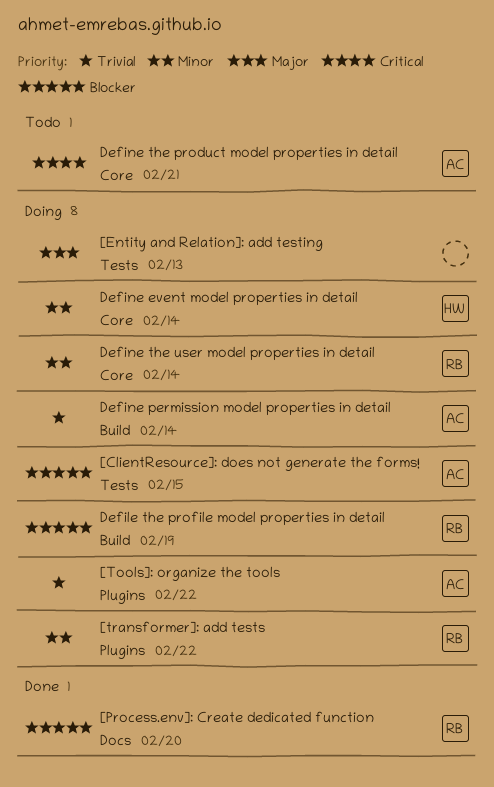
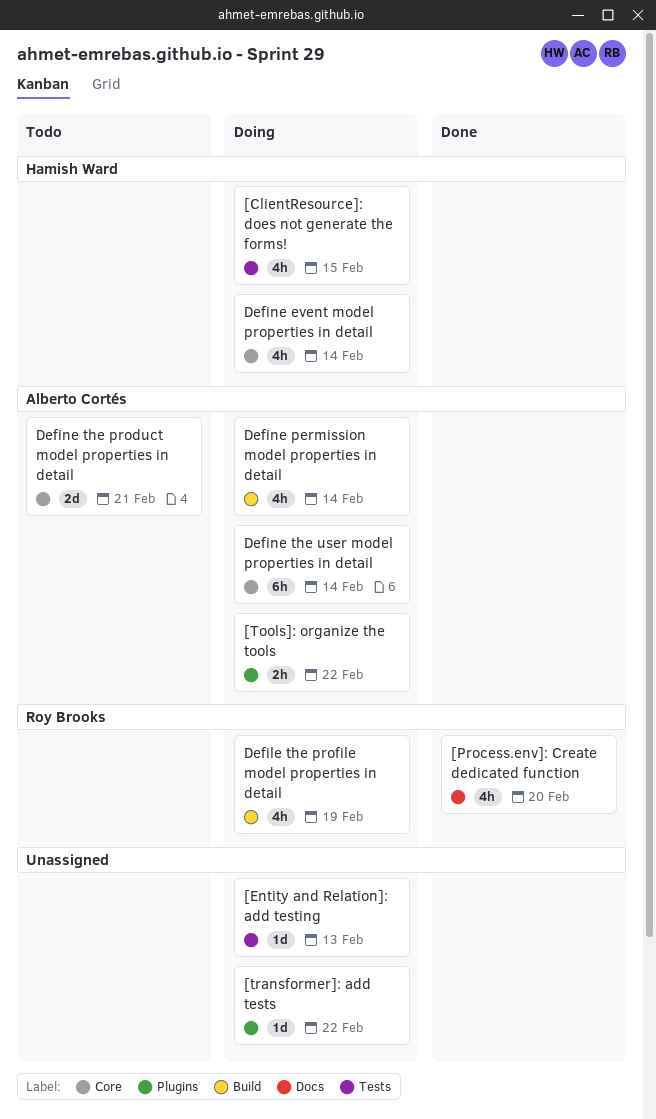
[ClientResource]: does not generate the forms!, owner: Alberto Cortés -> Hamish Ward
[transformer]: add tests, owner: Roy Brooks -> none
Define the user model properties in detail, owner: Roy Brooks -> Alberto Cortés

